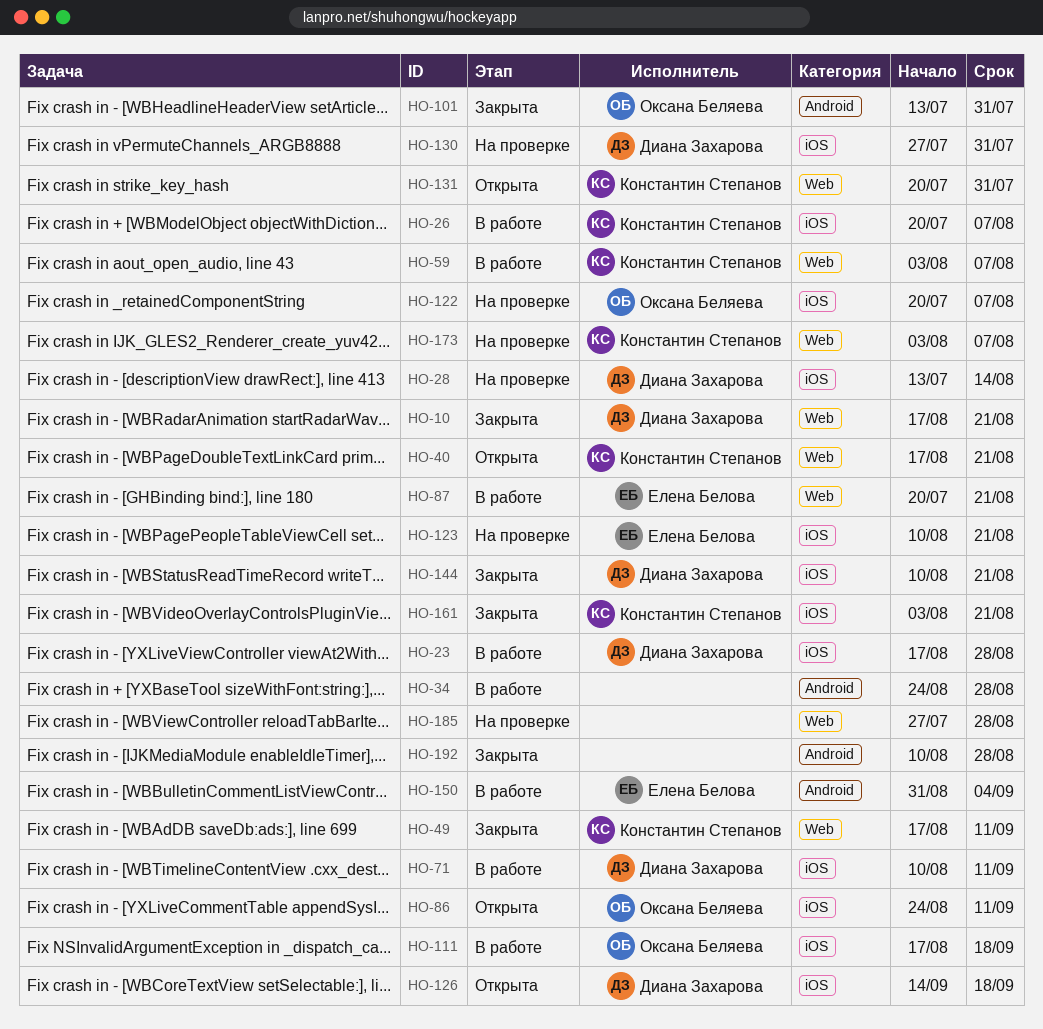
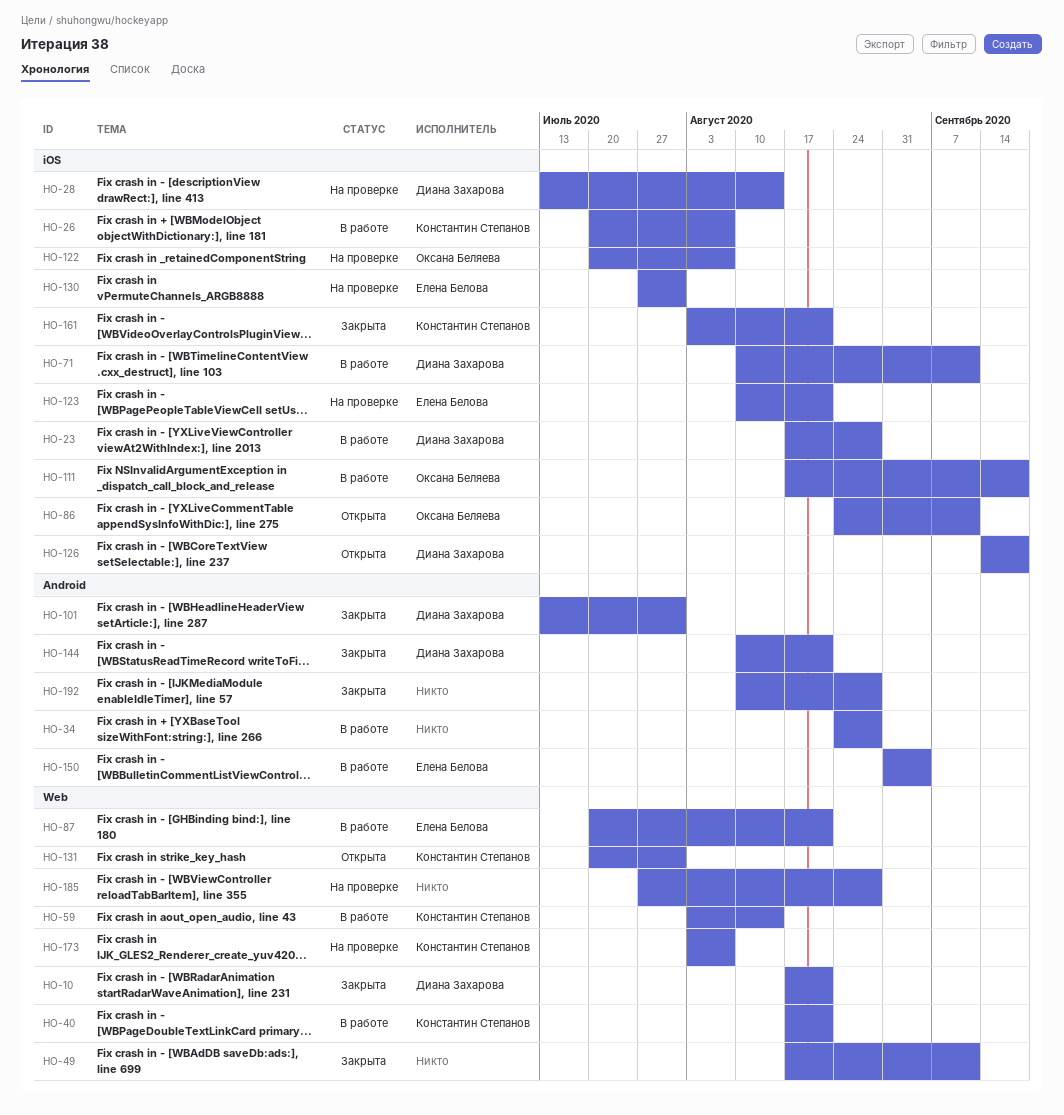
HO-40, status: Открыта -> В работе
HO-49, owner: Константин Степанов -> none
HO-59, due: Aug 7 -> Aug 14
HO-101, owner: Оксана Беляева -> Диана Захарова
HO-130, owner: Диана Захарова -> Елена Белова
HO-144, label: iOS -> Android

